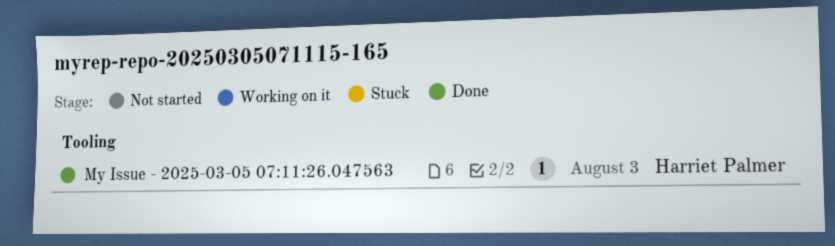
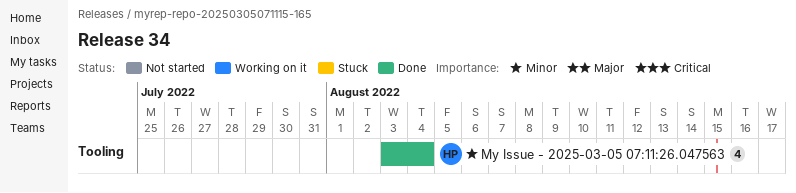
My Issue - 2025-03-05 07:11:26.047563, estimate: 1 -> 4
My Issue - 2025-03-05 07:11:26.047563, due: Aug 3 -> Aug 4

